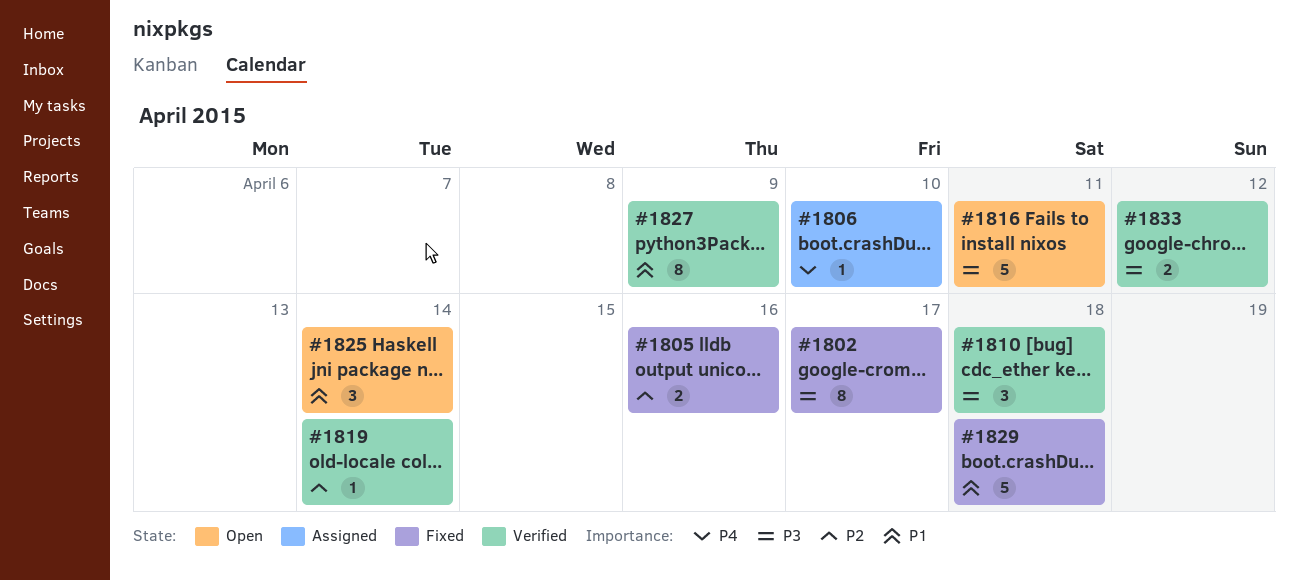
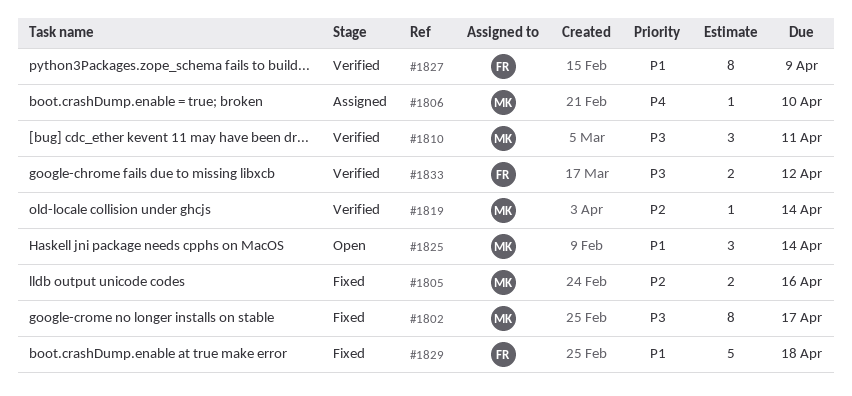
#1810, due: Apr 18 -> Apr 11
#1816: present -> none

